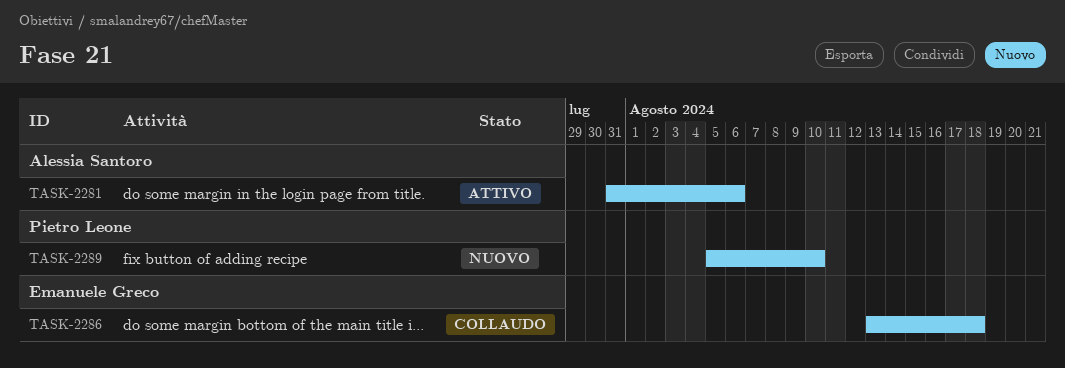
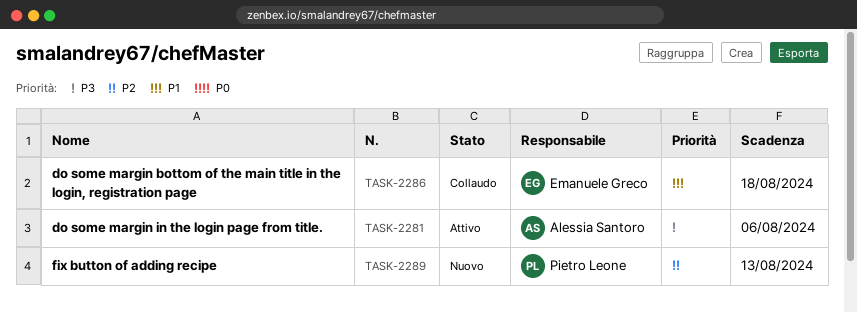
TASK-2289, due: Aug 10 -> Aug 13

